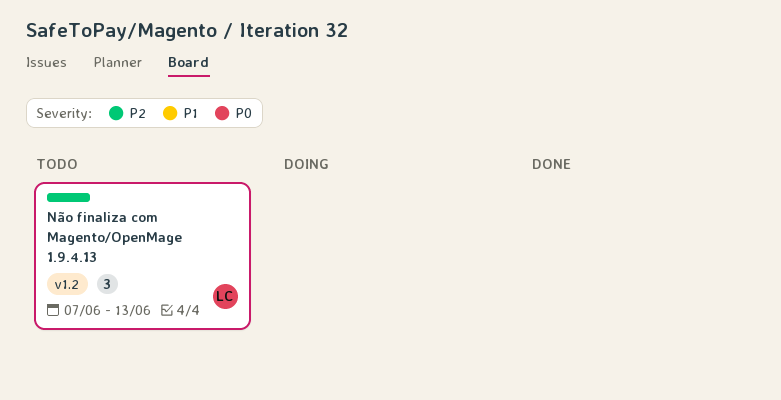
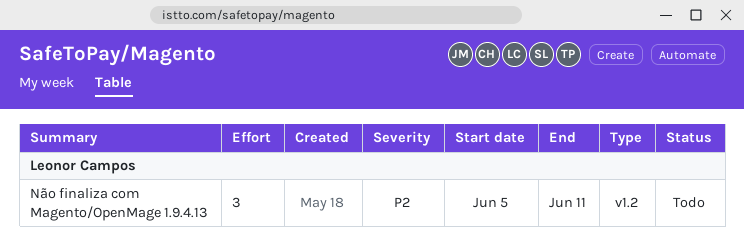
Não finaliza com Magento/OpenMage 1.9.4.13, start: Jun 7 -> Jun 5
Não finaliza com Magento/OpenMage 1.9.4.13, due: Jun 13 -> Jun 11

